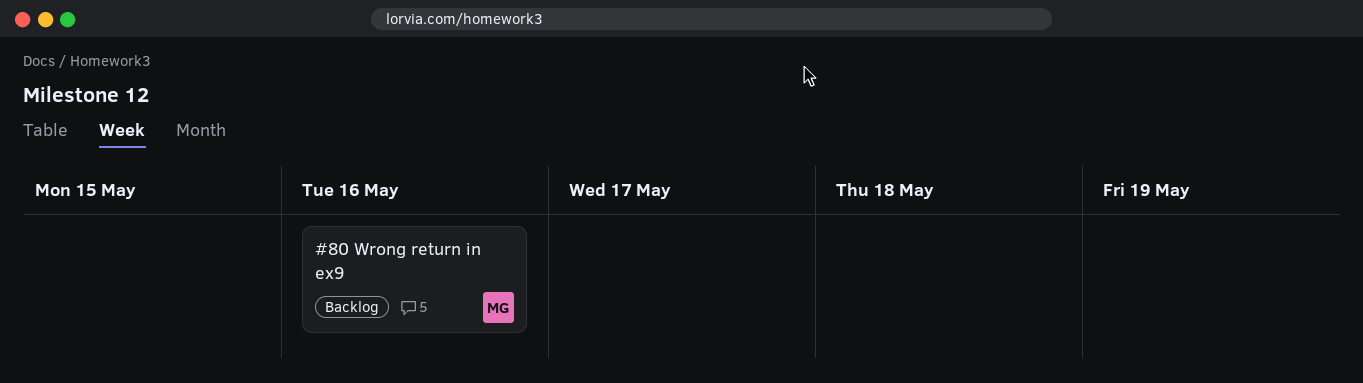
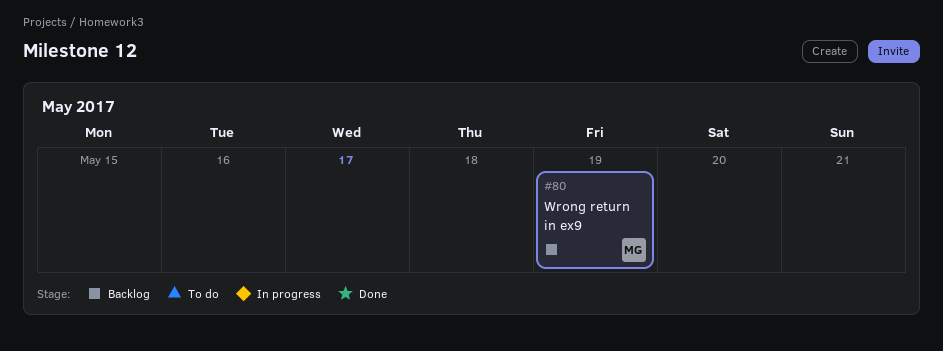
#80, due: May 16 -> May 19

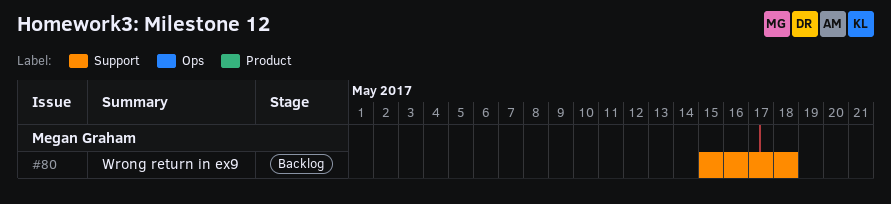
#80, due: May 19 -> May 18

